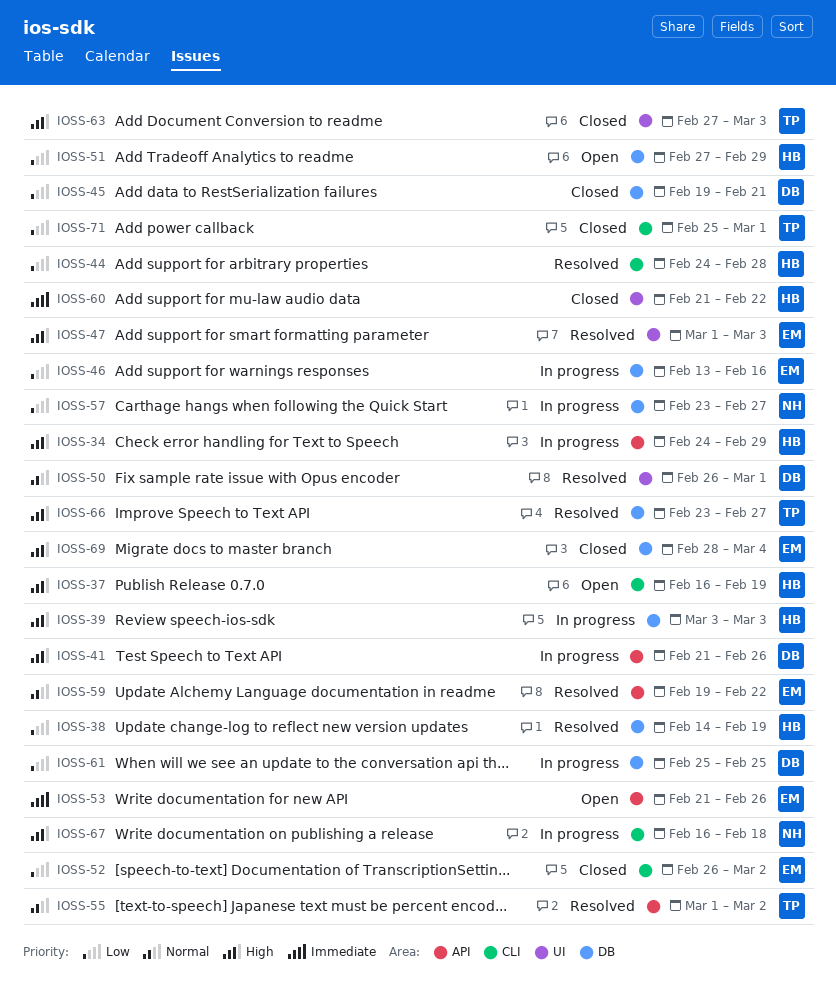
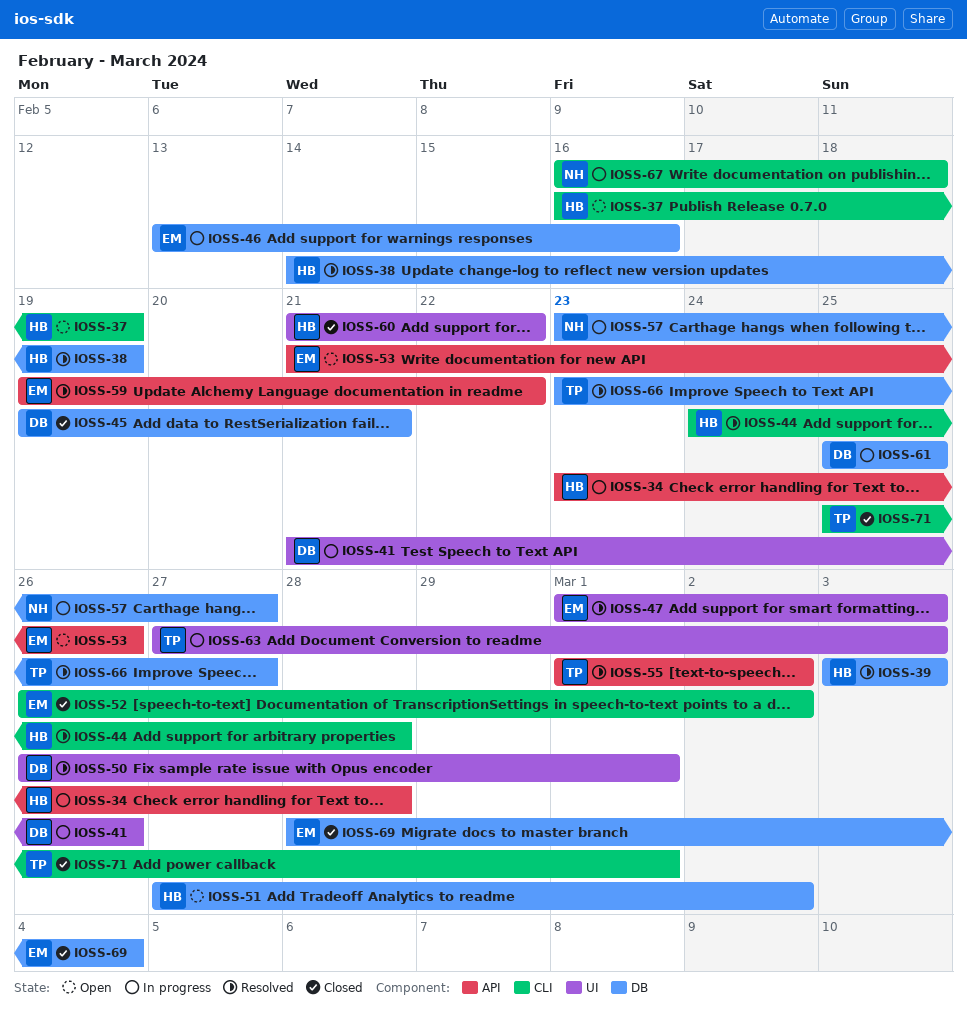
IOSS-34, start: Feb 24 -> Feb 23
IOSS-34, due: Feb 29 -> Feb 28
IOSS-39, status: In progress -> Resolved
IOSS-41, label: API -> UI
IOSS-51, due: Feb 29 -> Mar 2
IOSS-63, status: Closed -> In progress

